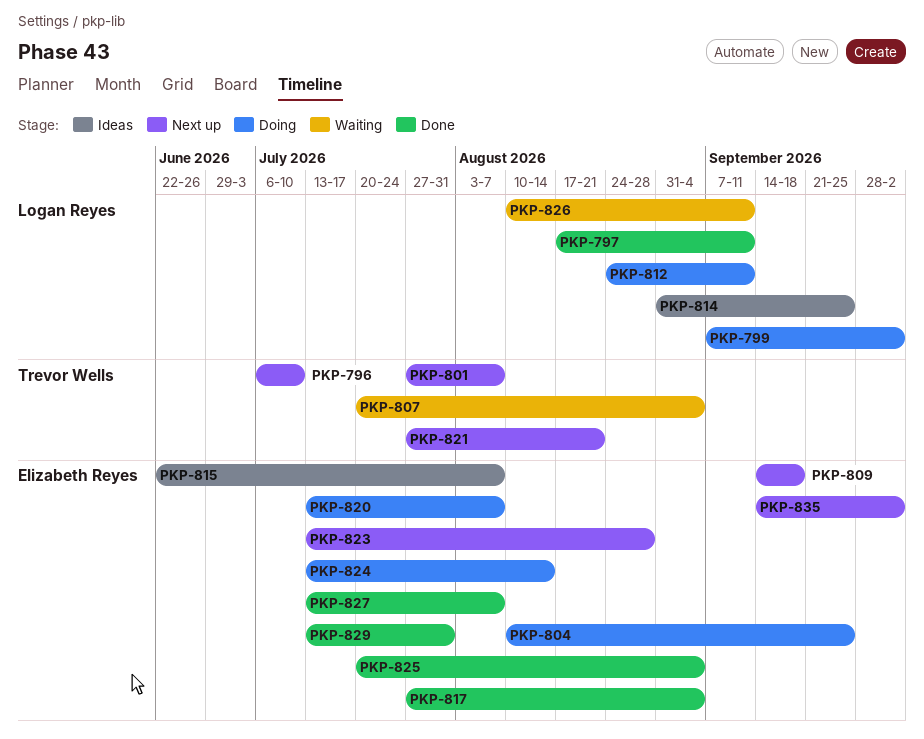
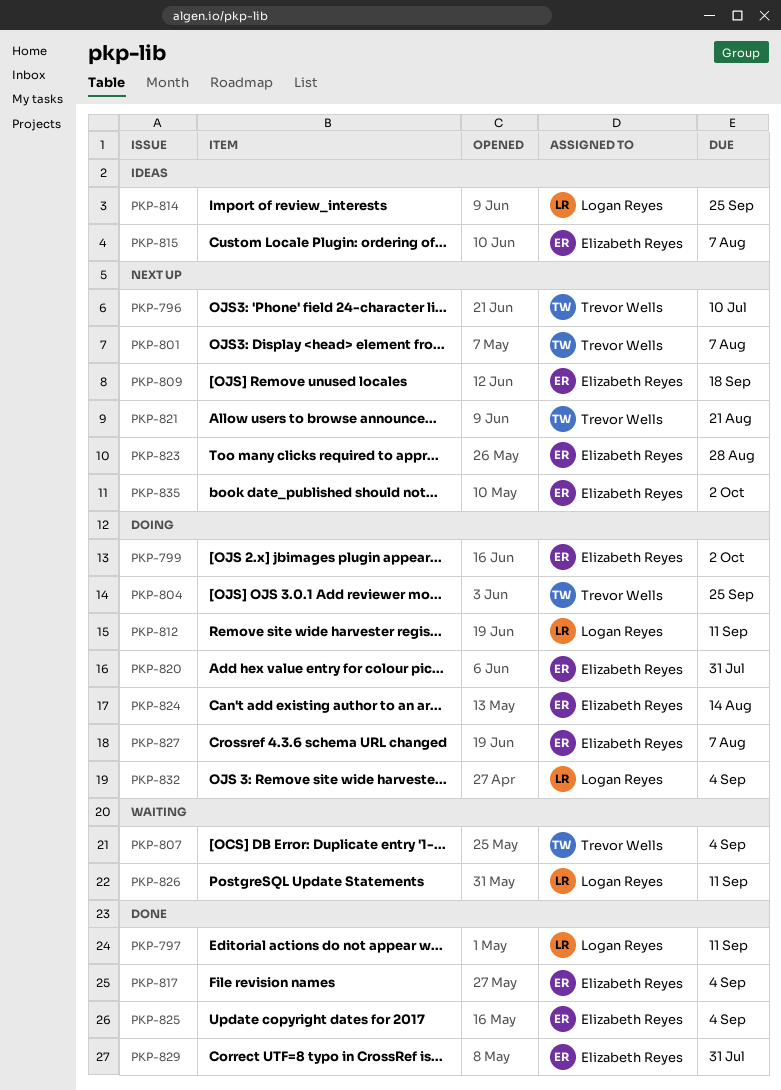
PKP-799, owner: Logan Reyes -> Elizabeth Reyes
PKP-804, owner: Elizabeth Reyes -> Trevor Wells
PKP-820, due: Aug 7 -> Jul 31
PKP-827, status: Done -> Doing
PKP-832: none -> present

